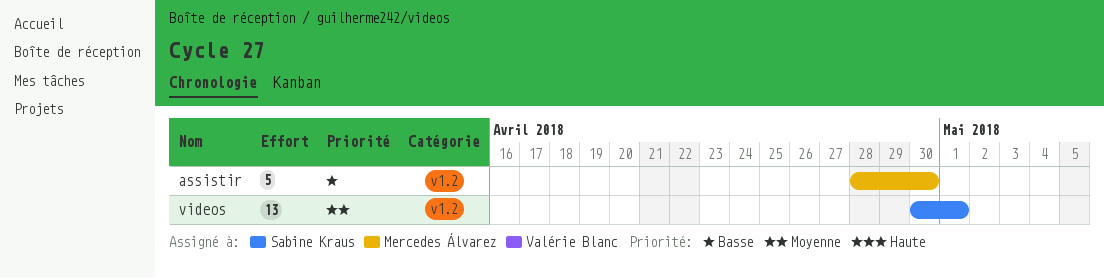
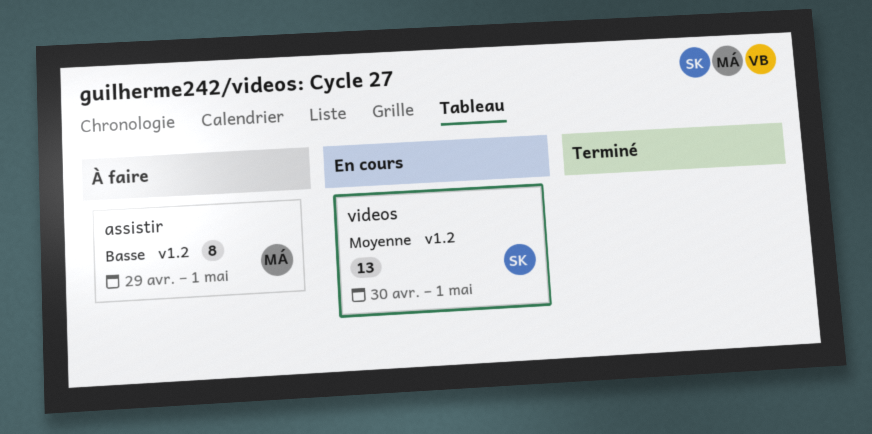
assistir, estimate: 5 -> 8
assistir, start: Apr 28 -> Apr 29
assistir, due: Apr 30 -> May 1

